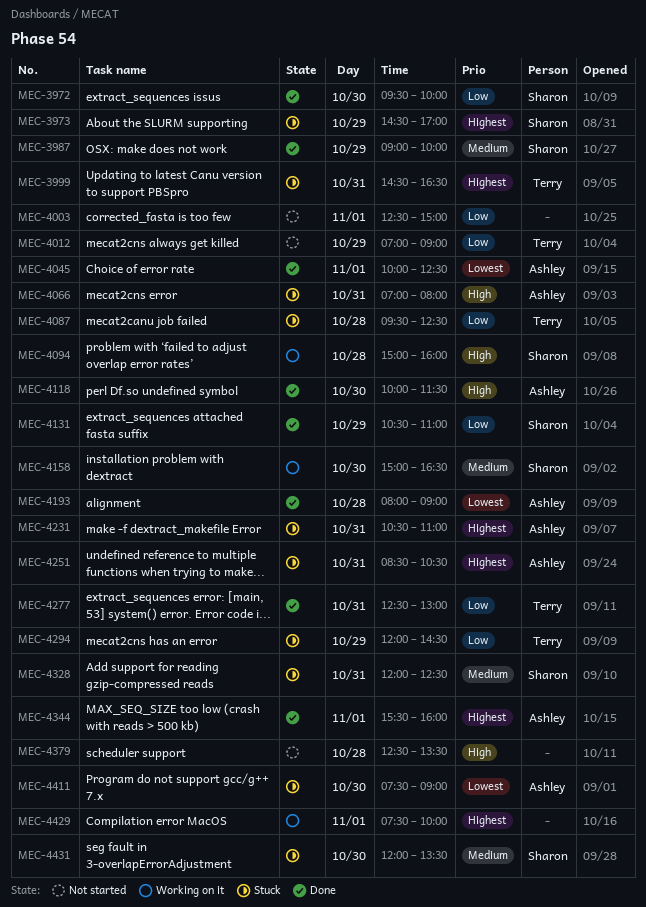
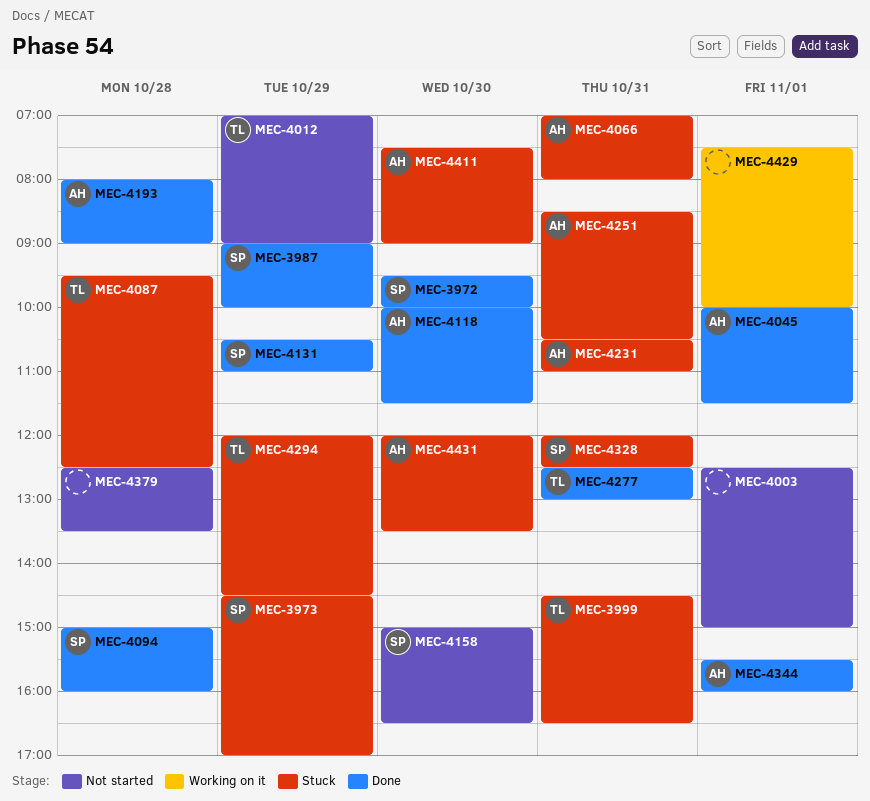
MEC-4045, ends: 12:30 -> 11:30
MEC-4094, status: Working on it -> Done
MEC-4158, status: Working on it -> Not started
MEC-4431, owner: Sharon -> Ashley

